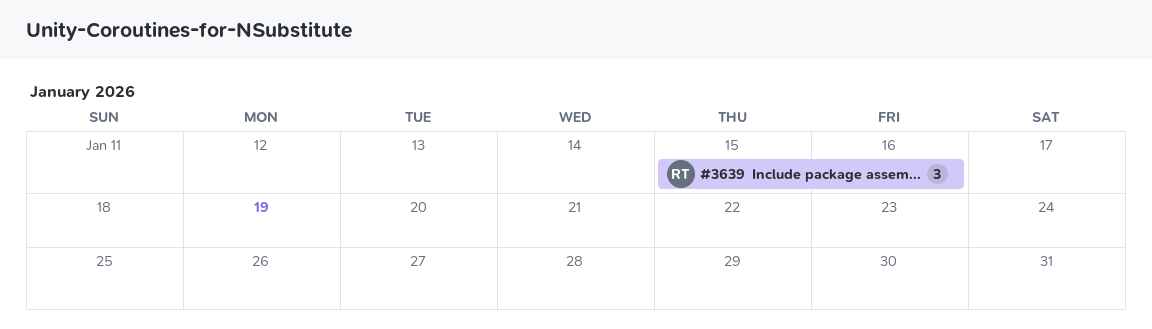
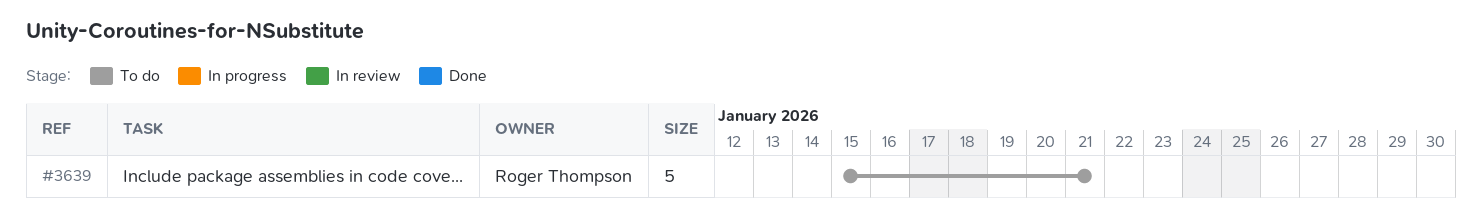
#3639, estimate: 3 -> 5
#3639, due: Jan 16 -> Jan 21

